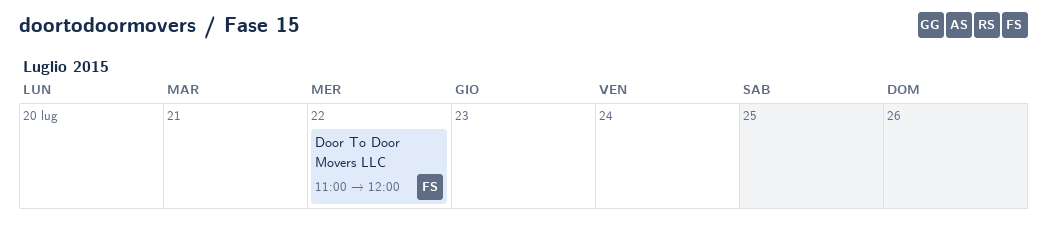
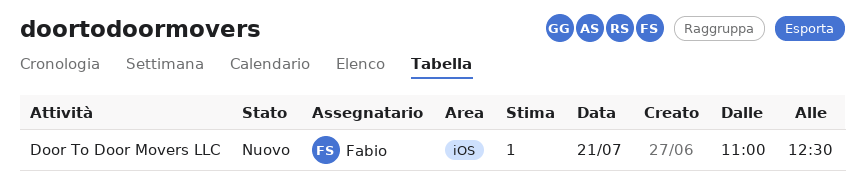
Door To Door Movers LLC, day: Jul 22 -> Jul 21
Door To Door Movers LLC, ends: 12:00 -> 12:30

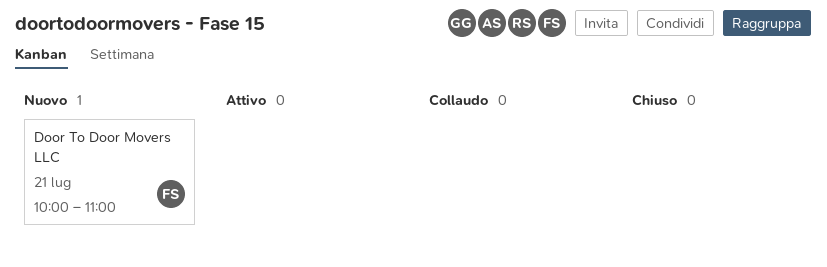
Door To Door Movers LLC, begins: 11:00 -> 10:00
Door To Door Movers LLC, ends: 12:30 -> 11:00

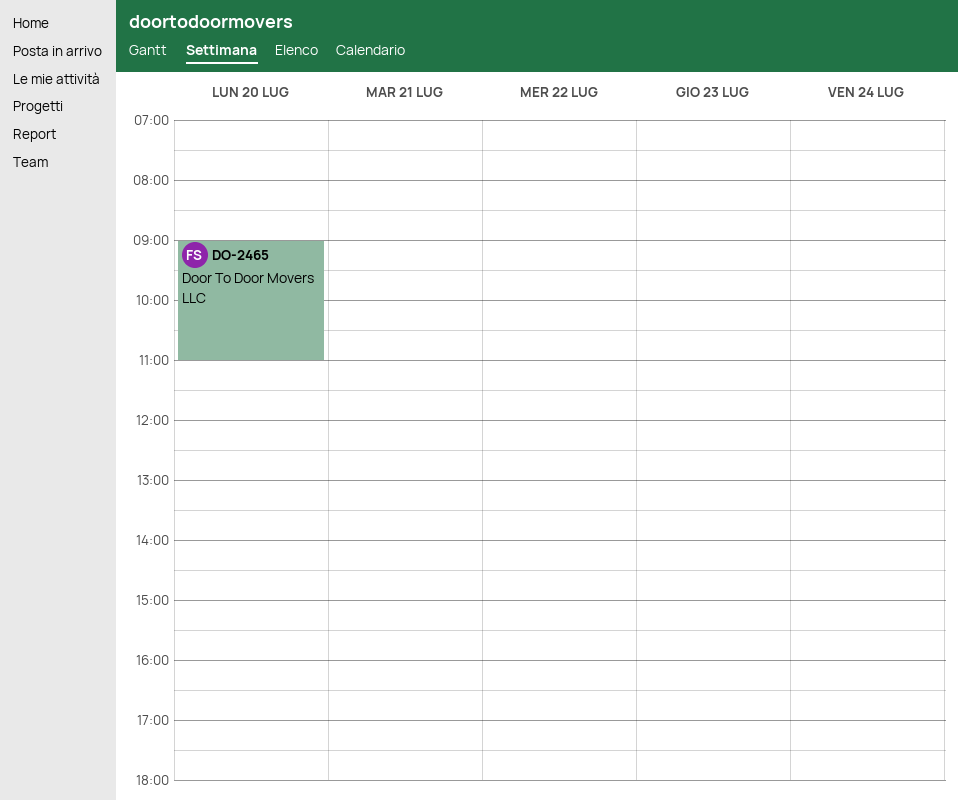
Door To Door Movers LLC, day: Jul 21 -> Jul 20
Door To Door Movers LLC, begins: 10:00 -> 09:00

